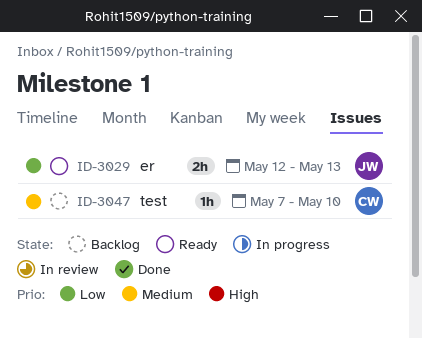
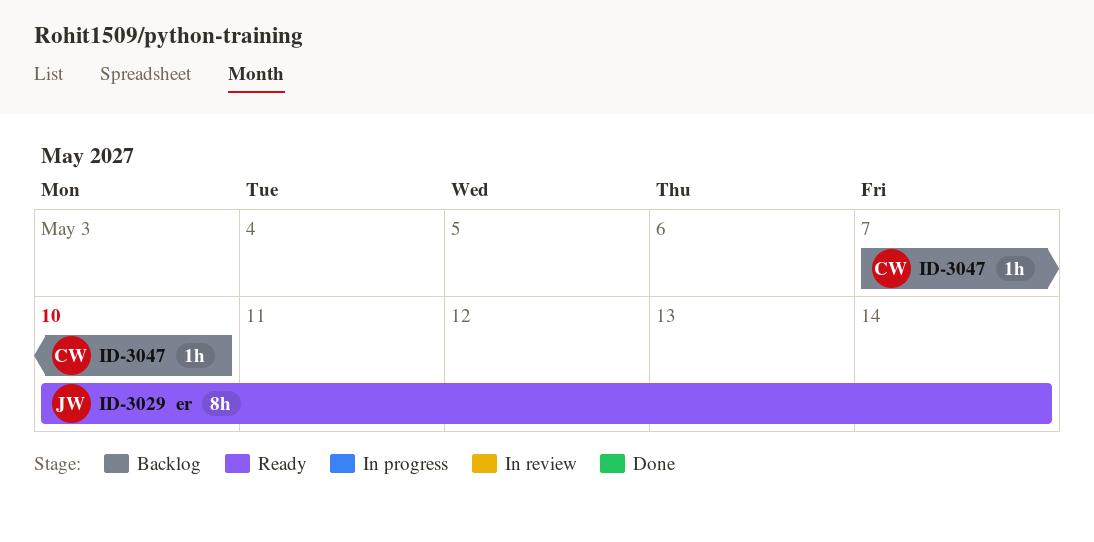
ID-3029, estimate: 2h -> 8h
ID-3029, start: May 12 -> May 10
ID-3029, due: May 13 -> May 14

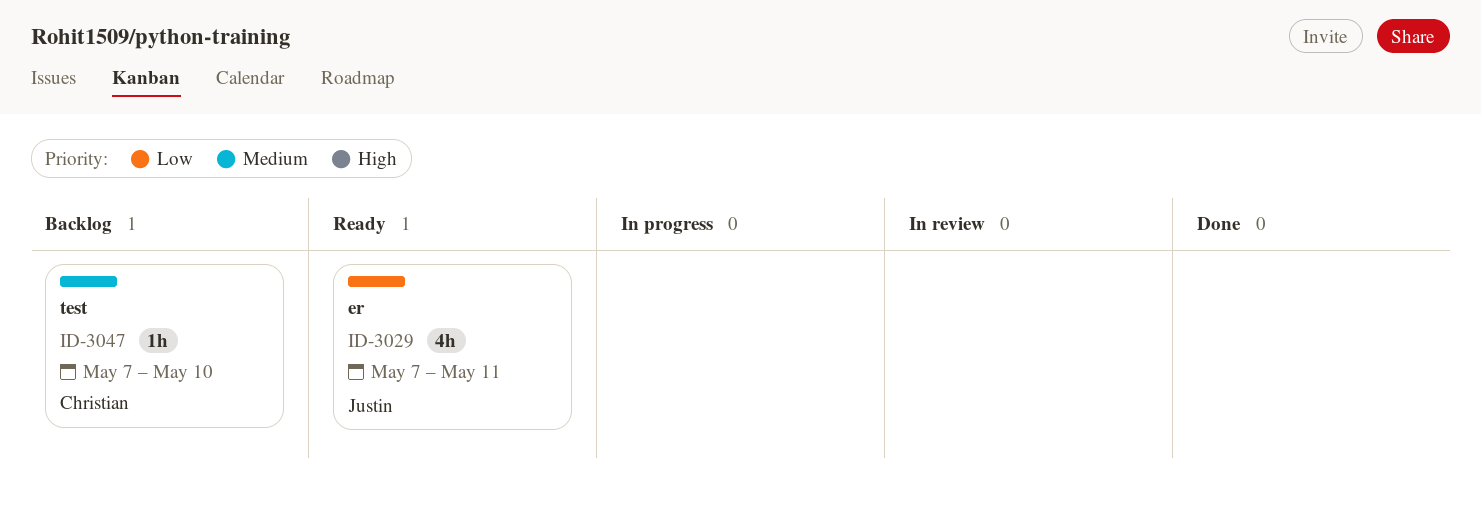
ID-3029, estimate: 8h -> 4h
ID-3029, start: May 10 -> May 7
ID-3029, due: May 14 -> May 11

